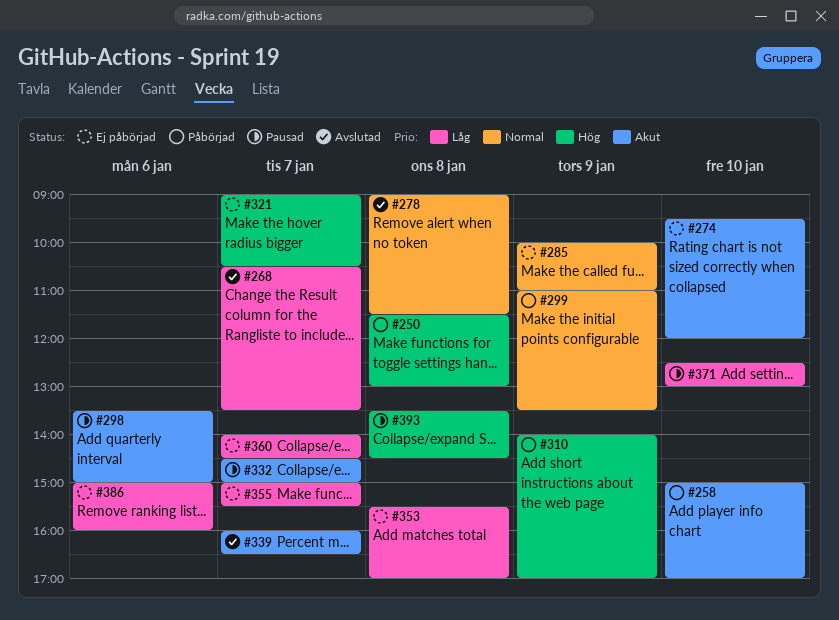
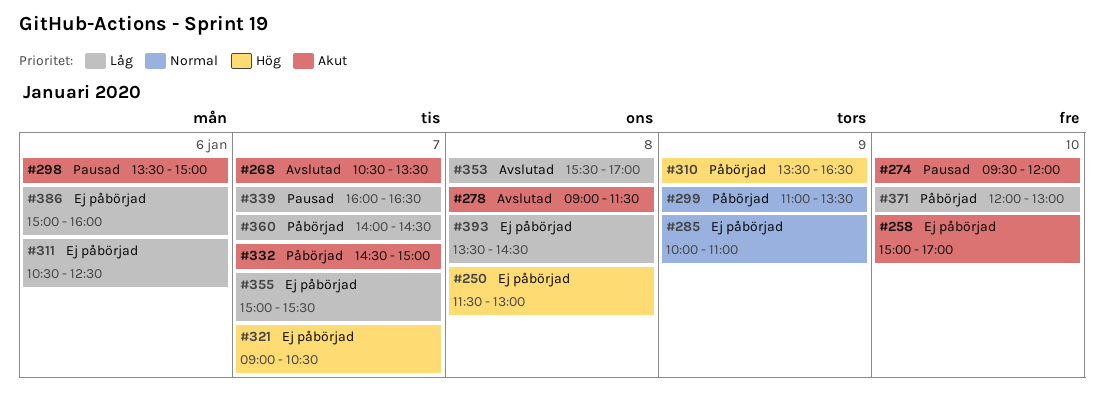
#250, status: Påbörjad -> Ej påbörjad
#258, status: Påbörjad -> Ej påbörjad
#268, priority: Låg -> Akut
#274, status: Ej påbörjad -> Pausad
#278, priority: Normal -> Akut
#310, begins: 14:00 -> 13:30
#310, ends: 17:00 -> 16:30
#311: none -> present
#332, status: Pausad -> Påbörjad
#339, status: Avslutad -> Pausad
#339, priority: Akut -> Låg
#353, status: Ej påbörjad -> Avslutad
#360, status: Ej påbörjad -> Påbörjad
#371, status: Pausad -> Påbörjad
#371, begins: 12:30 -> 12:00
#393, status: Pausad -> Ej påbörjad
#393, priority: Hög -> Låg

